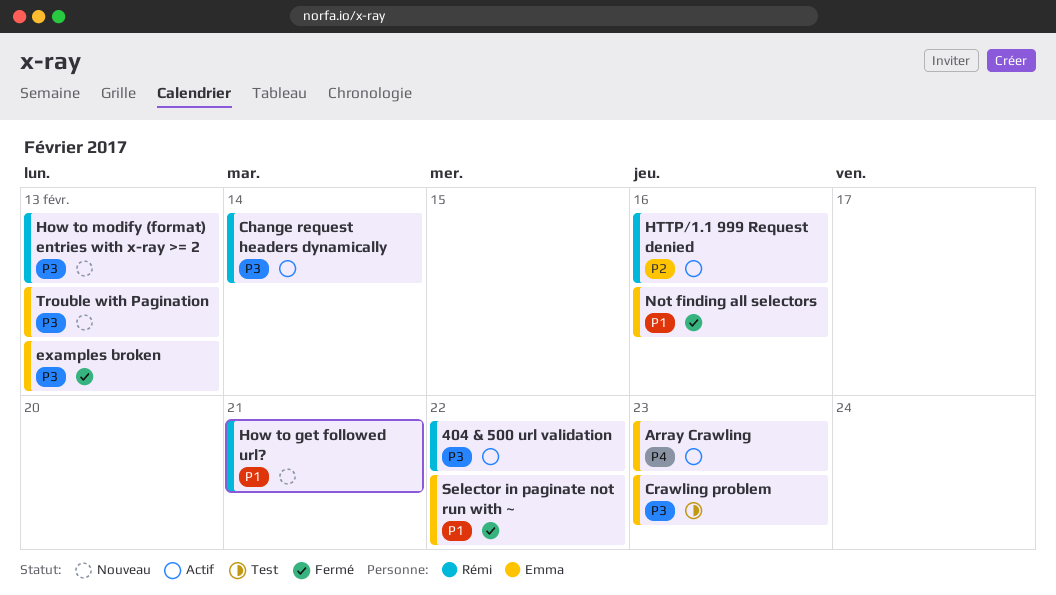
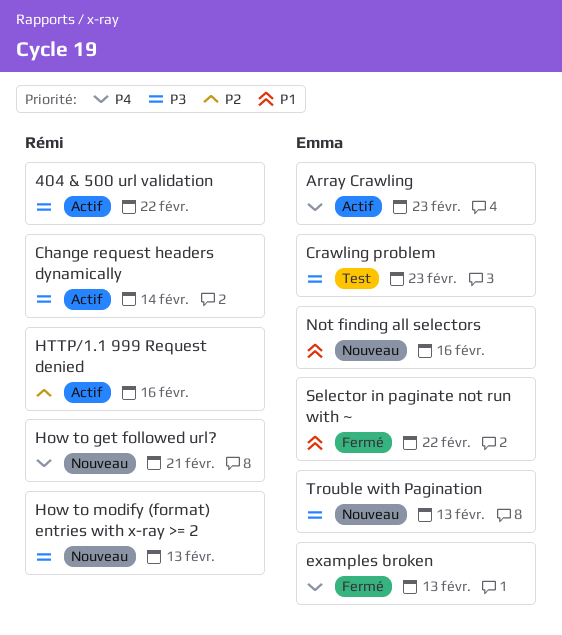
examples broken, priority: P3 -> P4
How to get followed url?, priority: P1 -> P4
Not finding all selectors, status: Fermé -> Nouveau

